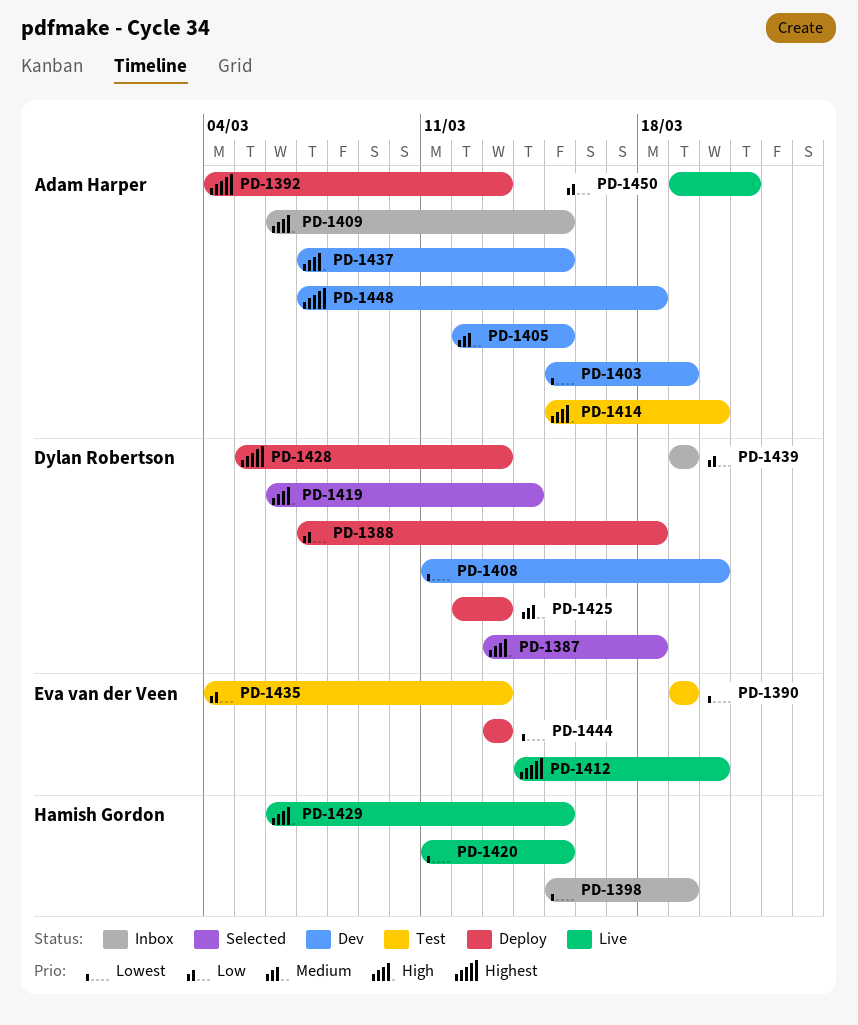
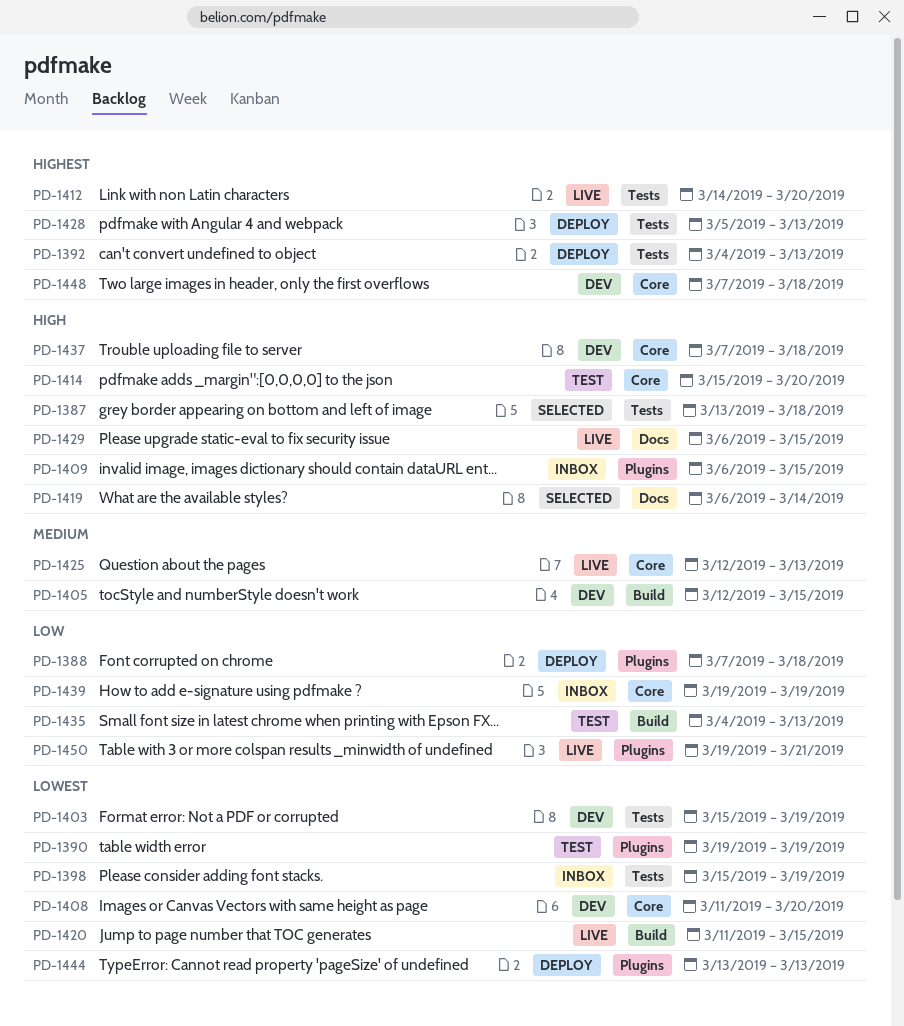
PD-1425, status: Deploy -> Live
PD-1437, due: Mar 15 -> Mar 18

